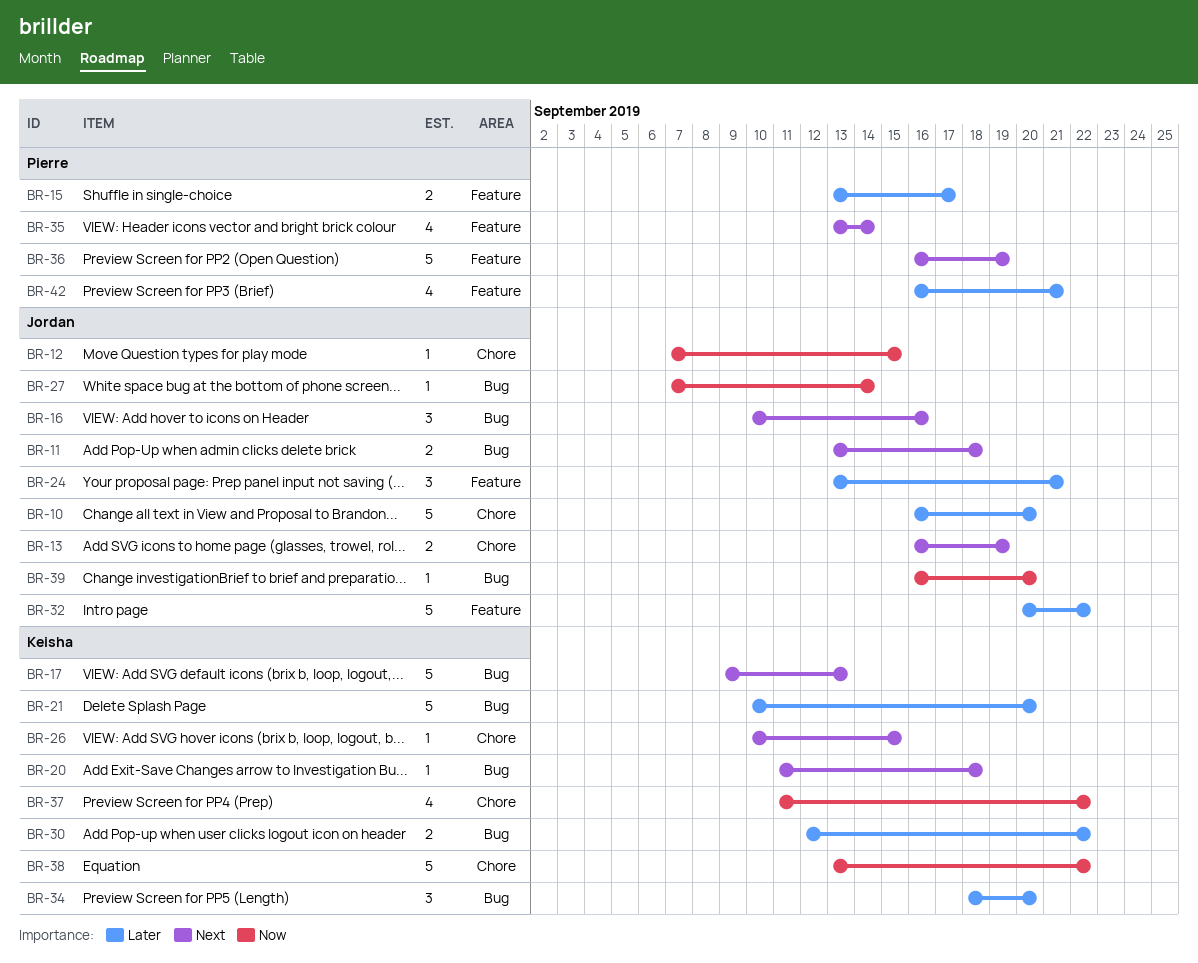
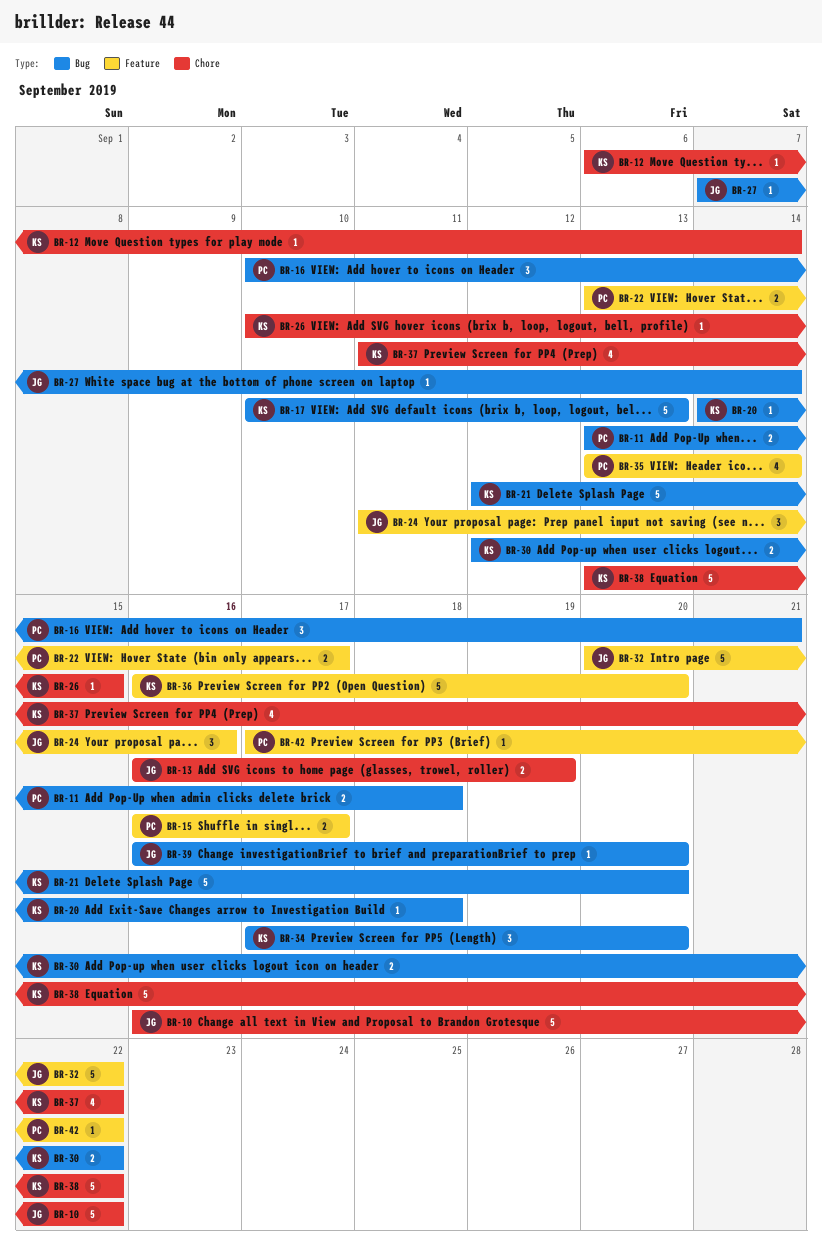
BR-10, due: Sep 20 -> Sep 22
BR-11, owner: Jordan -> Pierre
BR-12, owner: Jordan -> Keisha
BR-12, start: Sep 7 -> Sep 6
BR-12, due: Sep 15 -> Sep 14
BR-15, start: Sep 13 -> Sep 16
BR-16, owner: Jordan -> Pierre
BR-16, due: Sep 16 -> Sep 21
BR-17, start: Sep 9 -> Sep 10
BR-20, start: Sep 11 -> Sep 14
BR-21, start: Sep 10 -> Sep 12
BR-22: none -> present
BR-24, start: Sep 13 -> Sep 11
BR-24, due: Sep 21 -> Sep 16
BR-34, start: Sep 18 -> Sep 17
BR-36, owner: Pierre -> Keisha
BR-36, due: Sep 19 -> Sep 20
BR-42, estimate: 4 -> 1
BR-42, start: Sep 16 -> Sep 17
BR-42, due: Sep 21 -> Sep 22

